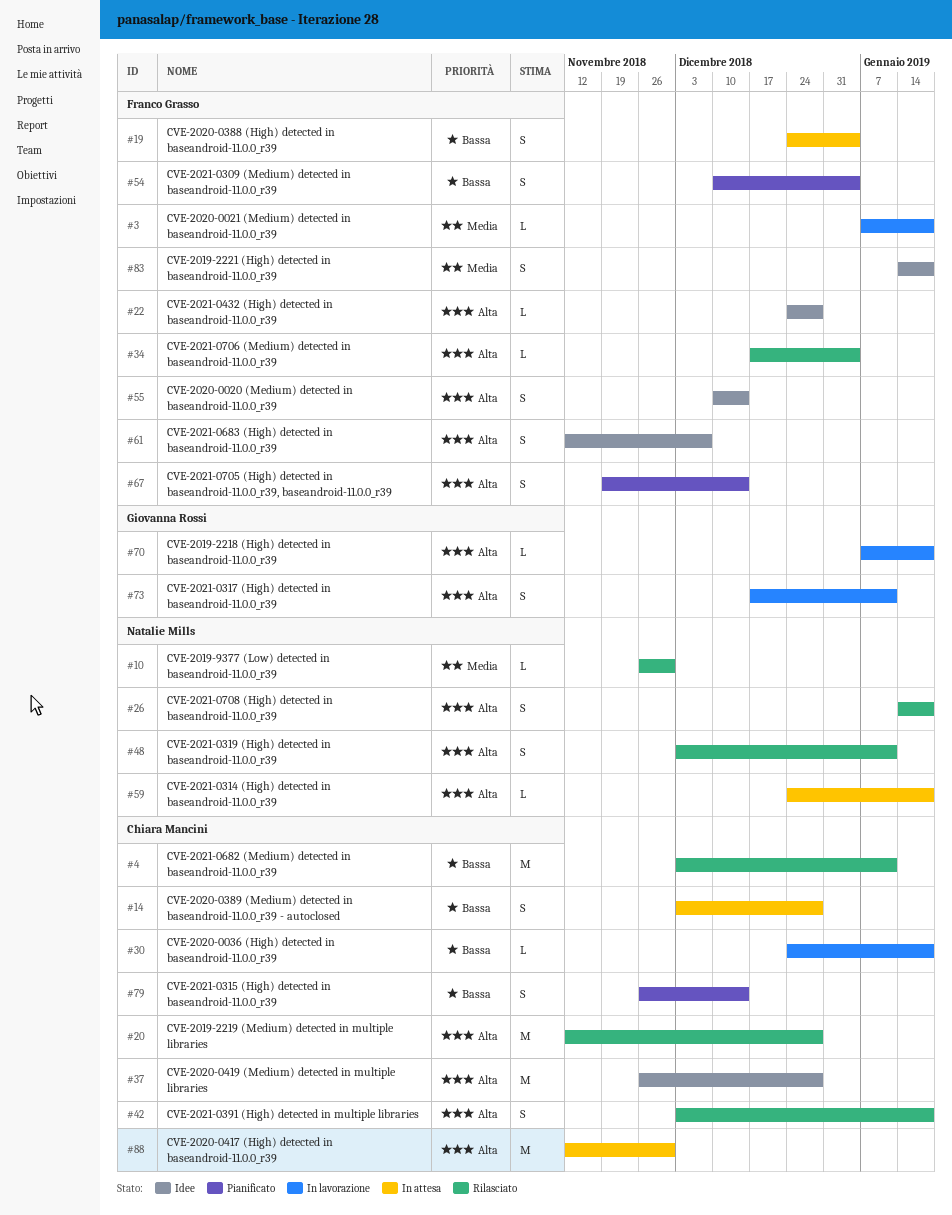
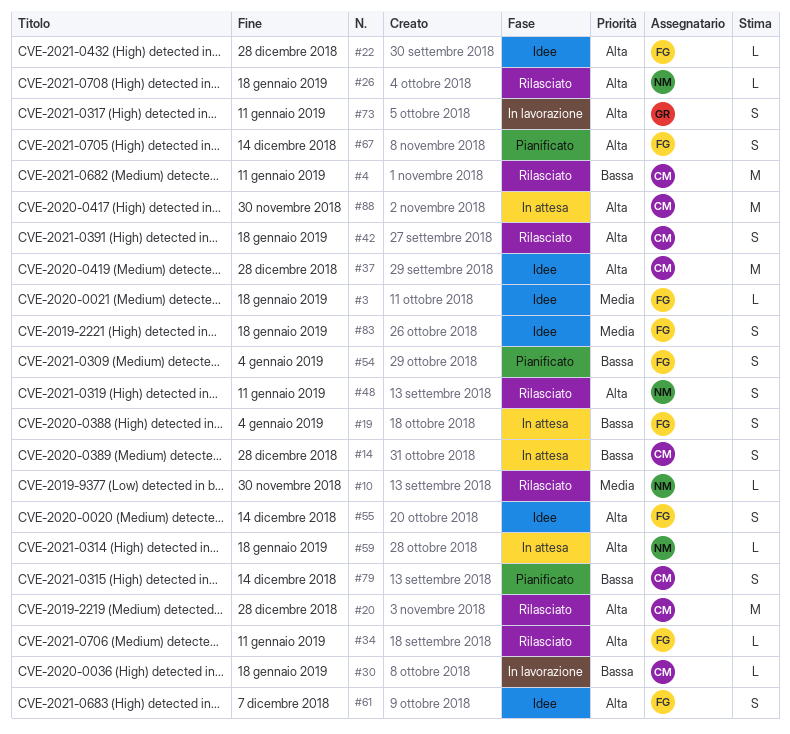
#3, status: In lavorazione -> Idee
#26, estimate: S -> L
#34, due: Jan 4 -> Jan 11
#70: present -> none

